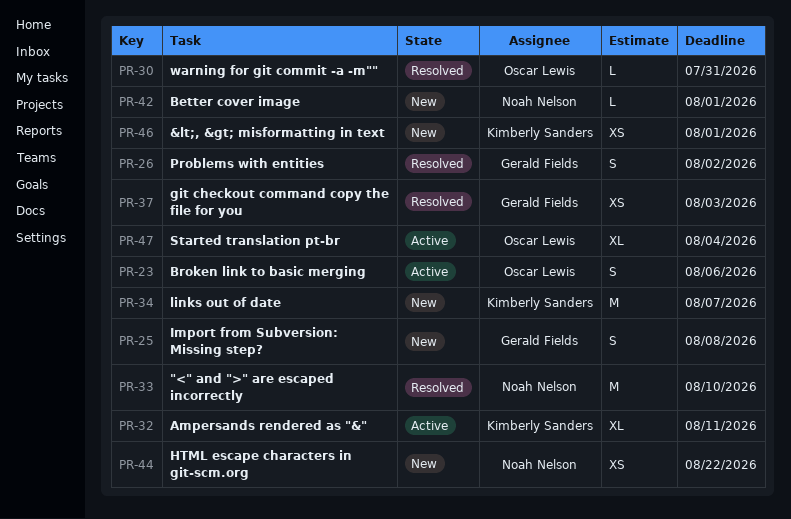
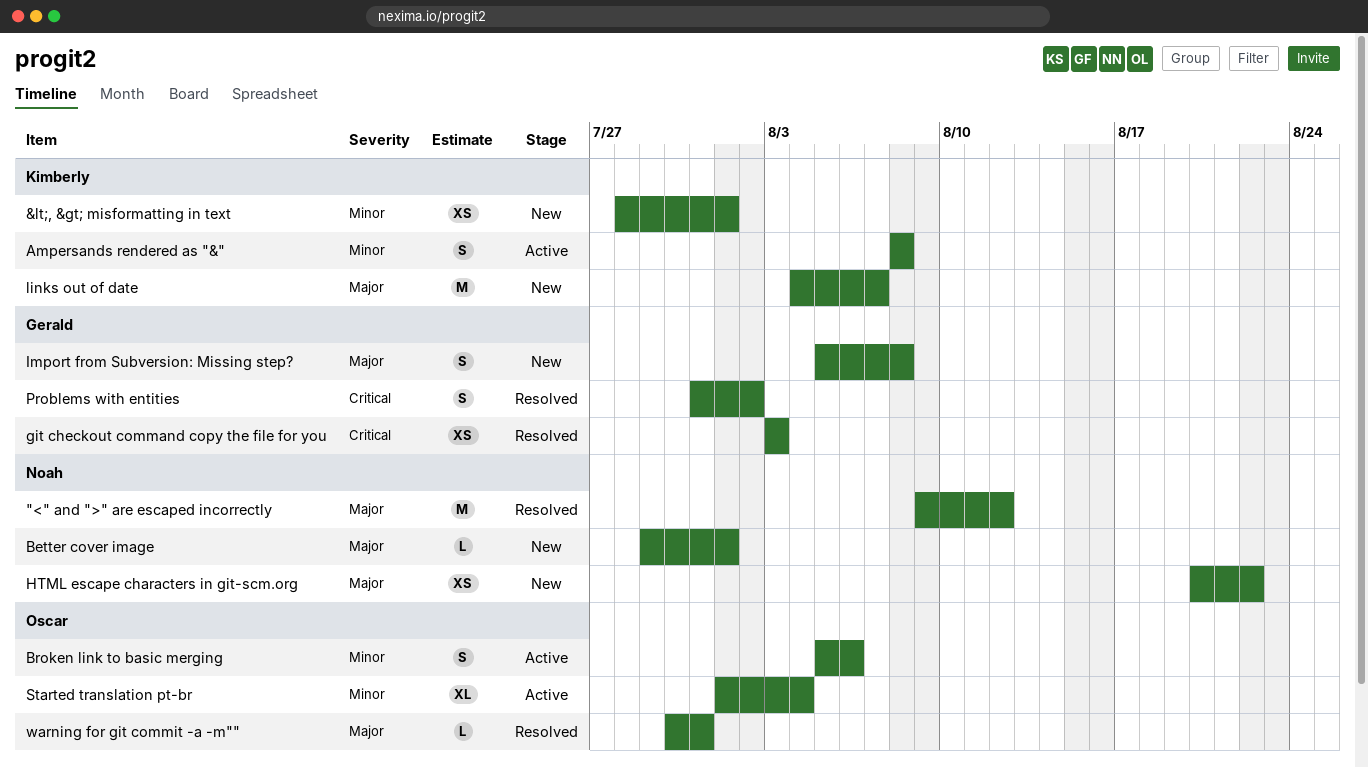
"<" and ">" are escaped incorrectly, due: Aug 10 -> Aug 12
Ampersands rendered as "&", estimate: XL -> S
Ampersands rendered as "&", due: Aug 11 -> Aug 8

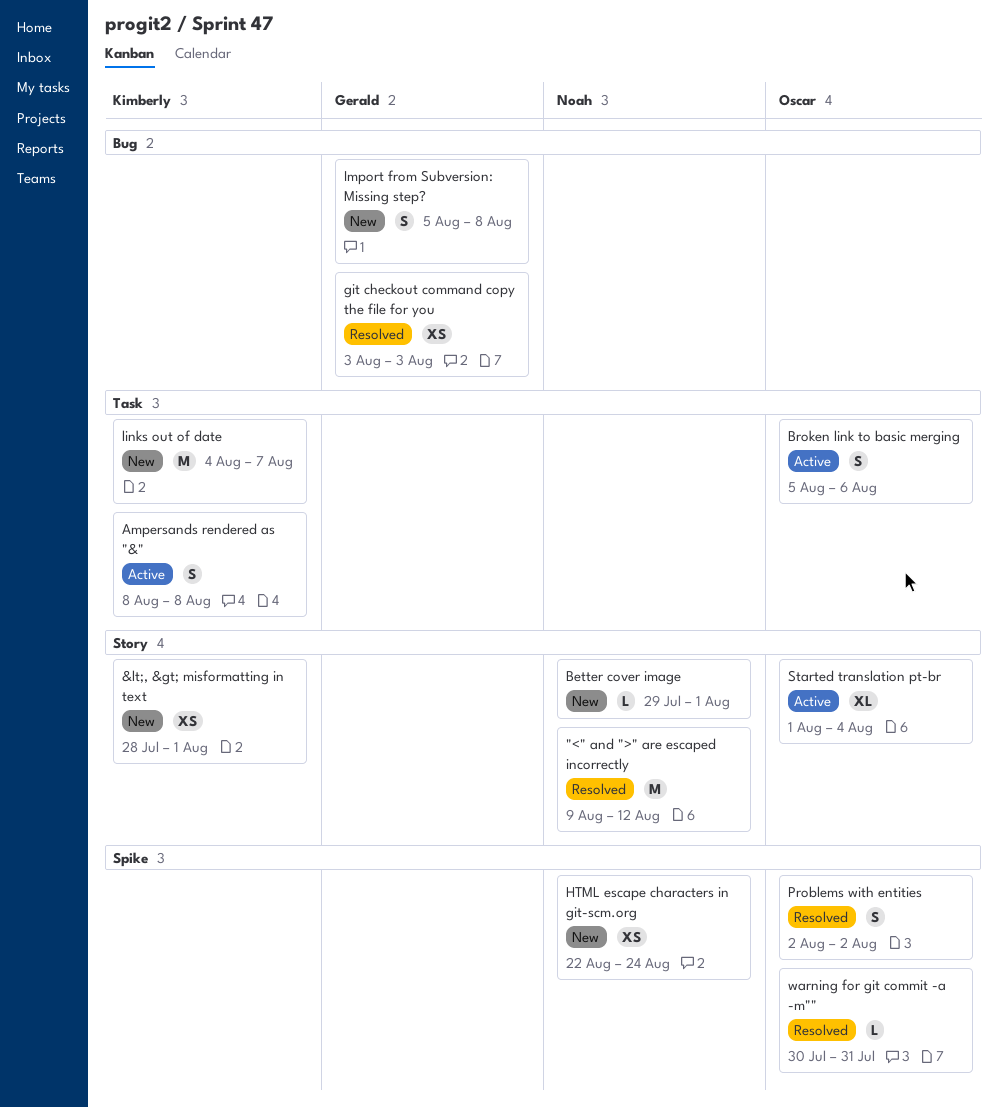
HTML escape characters in git-scm.org, start: Aug 20 -> Aug 22
HTML escape characters in git-scm.org, due: Aug 22 -> Aug 24
Problems with entities, owner: Gerald -> Oscar
Problems with entities, start: Jul 31 -> Aug 2

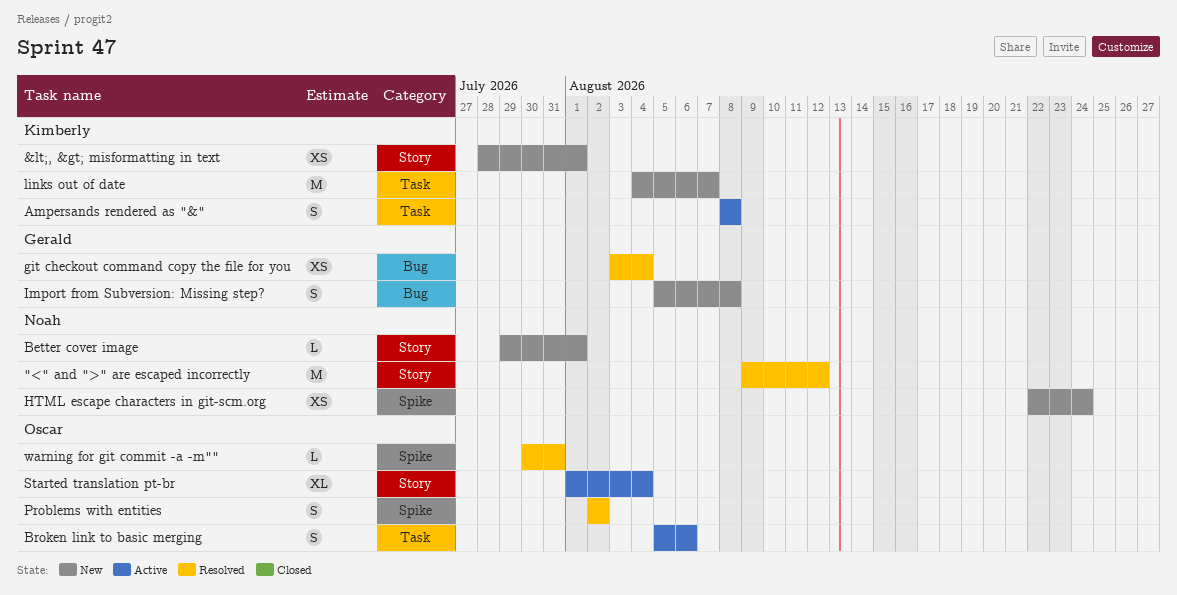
git checkout command copy the file for you, due: Aug 3 -> Aug 4

